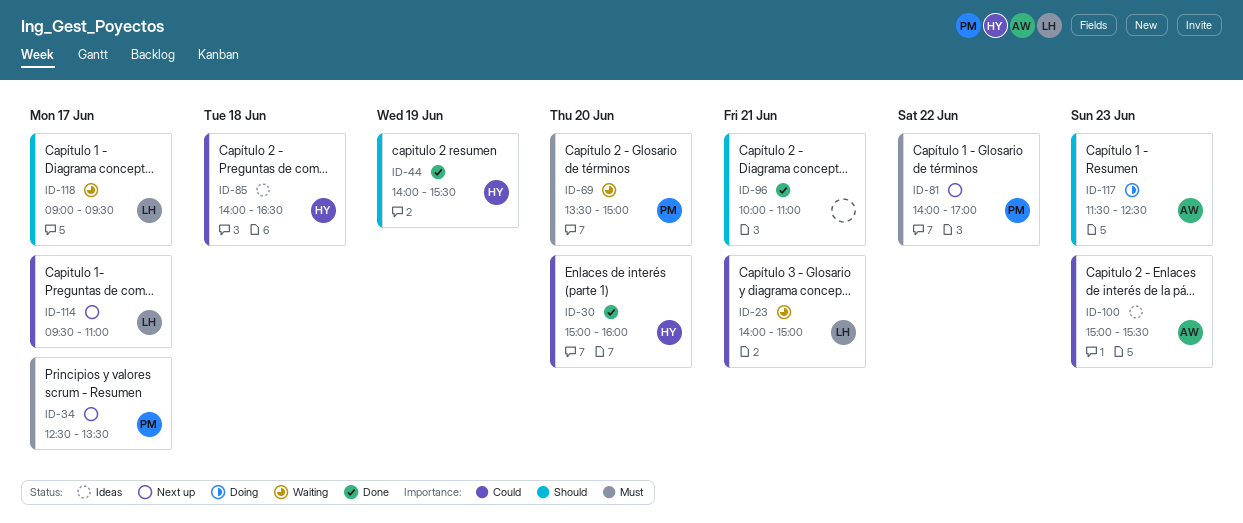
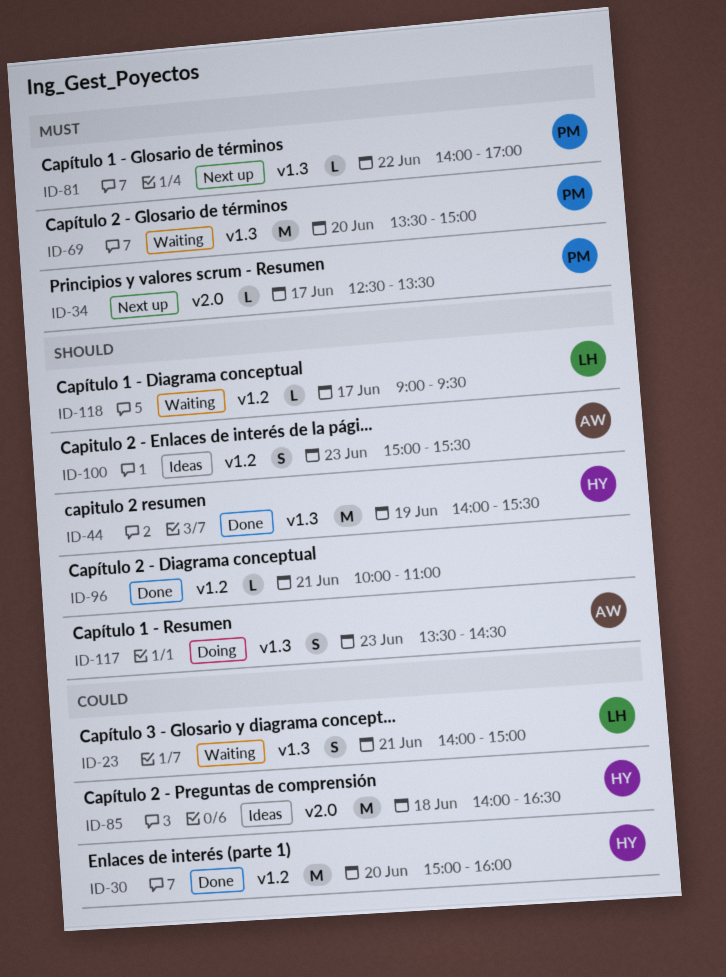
ID-100, priority: Could -> Should
ID-114: present -> none
ID-117, begins: 11:30 -> 13:30
ID-117, ends: 12:30 -> 14:30

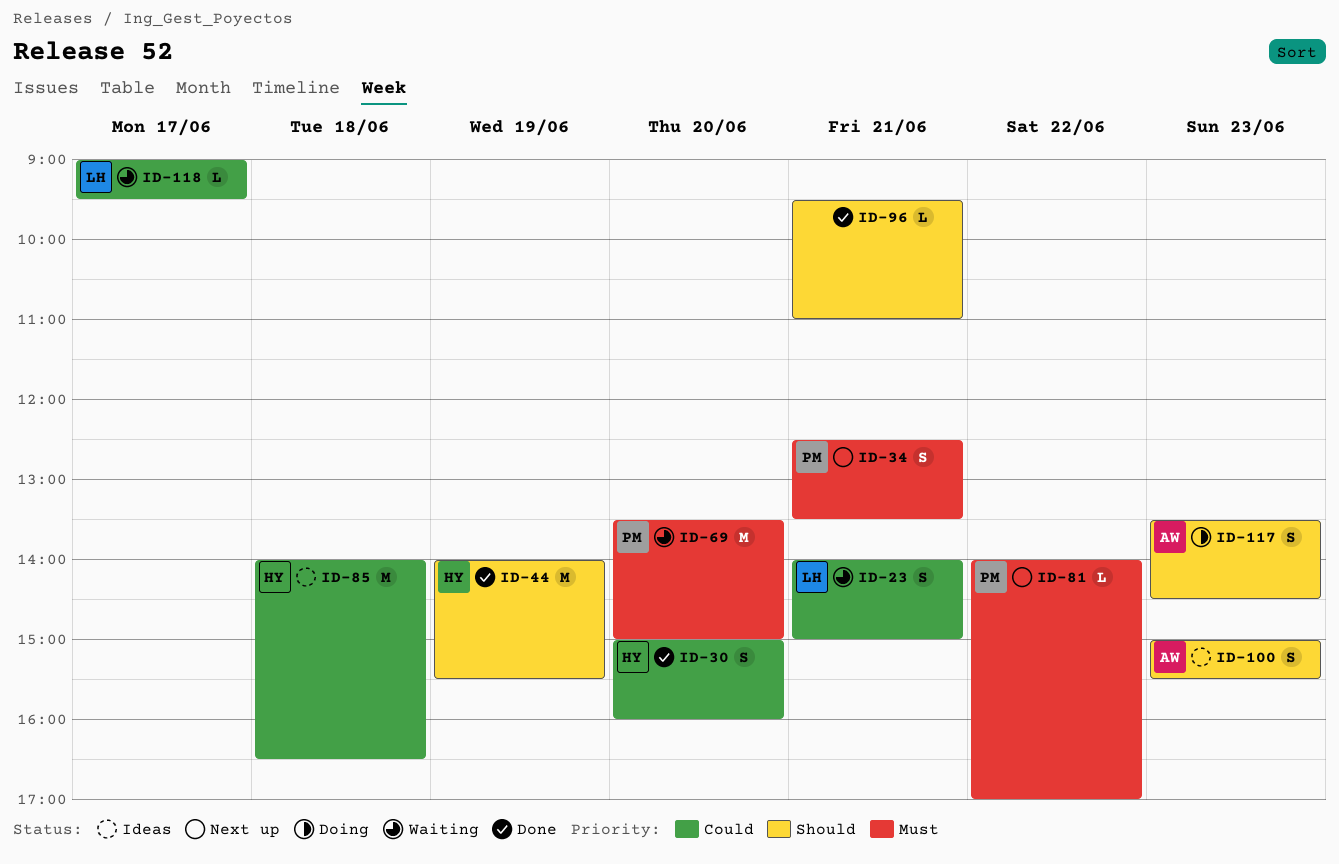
ID-30, estimate: M -> S
ID-34, estimate: L -> S
ID-34, day: Jun 17 -> Jun 21
ID-96, begins: 10:00 -> 09:30
ID-118, priority: Should -> Could

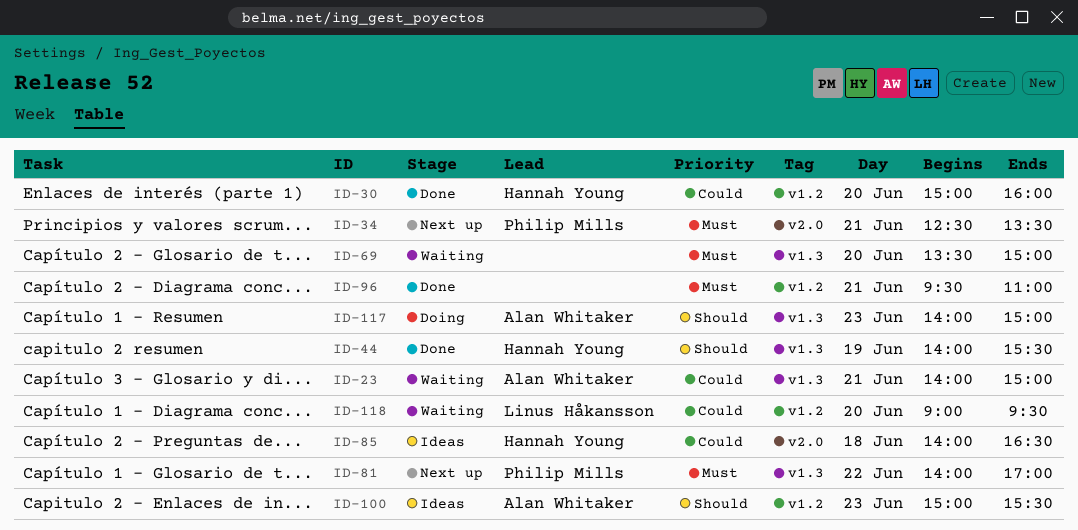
ID-23, owner: Linus Håkansson -> Alan Whitaker
ID-69, owner: Philip Mills -> none
ID-96, priority: Should -> Must
ID-117, begins: 13:30 -> 14:00
ID-117, ends: 14:30 -> 15:00
ID-118, day: Jun 17 -> Jun 20

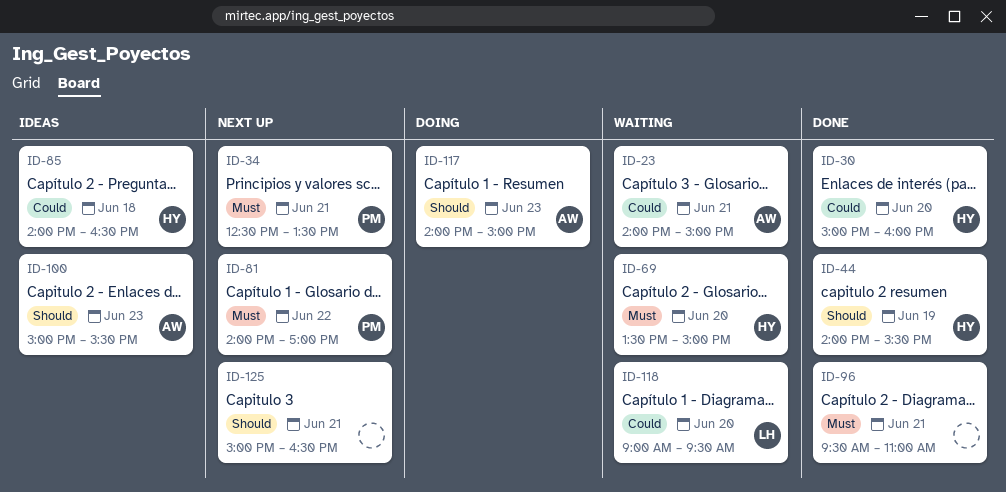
ID-69, owner: none -> Hannah Young
ID-125: none -> present

